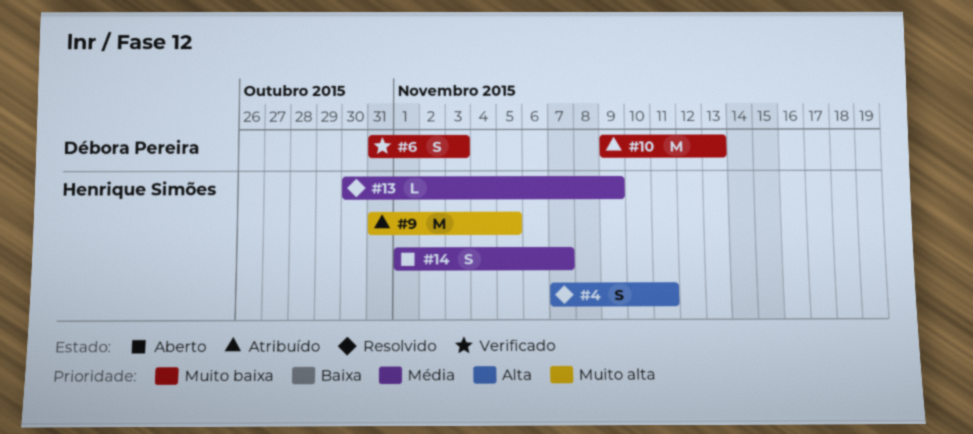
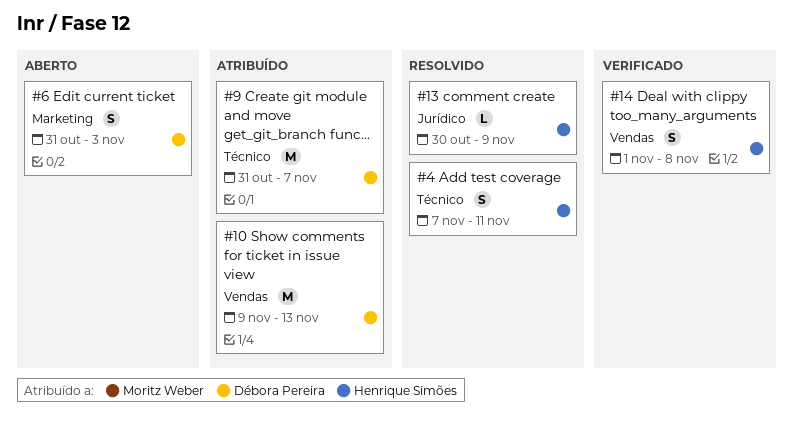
#6, status: Verificado -> Aberto
#9, owner: Henrique Simões -> Débora Pereira
#9, due: Nov 5 -> Nov 7
#14, status: Aberto -> Verificado
#14, due: Nov 7 -> Nov 8

